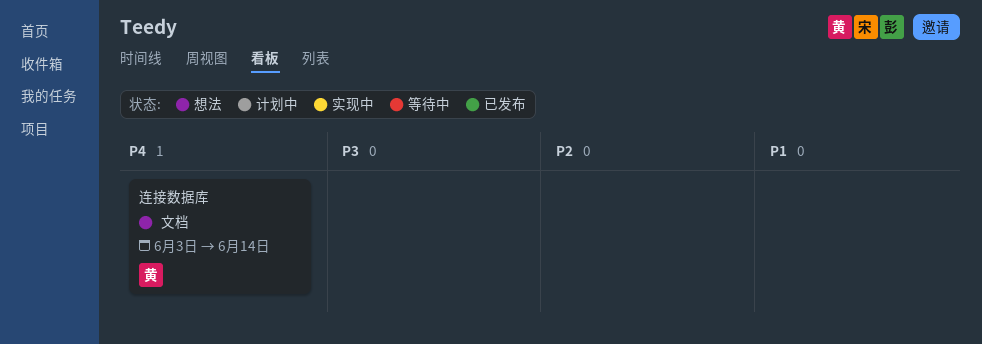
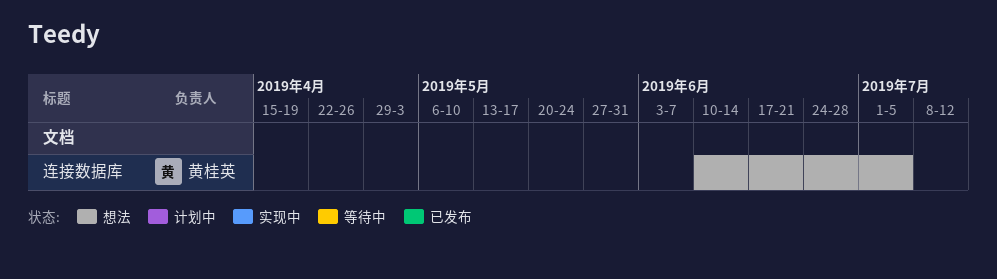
连接数据库, start: Jun 3 -> Jun 10
连接数据库, due: Jun 14 -> Jul 5

